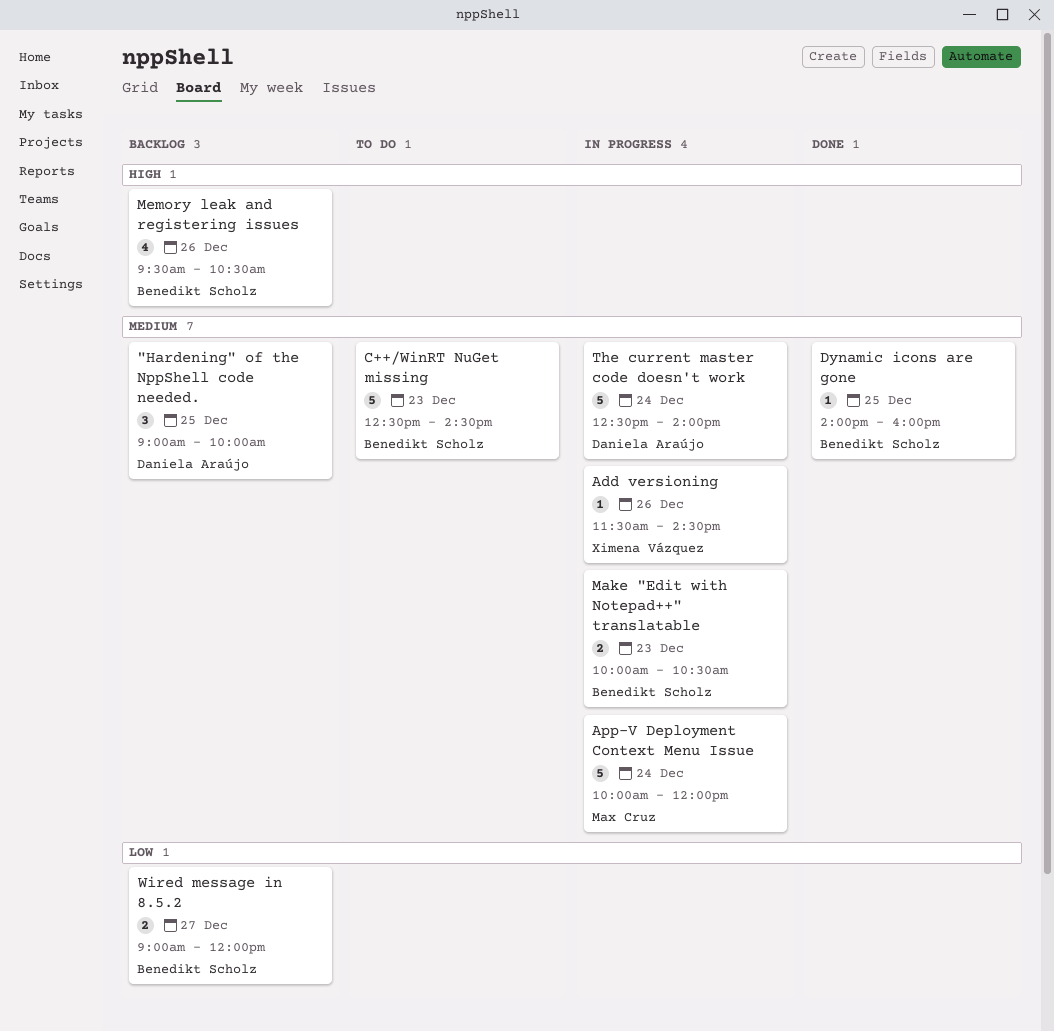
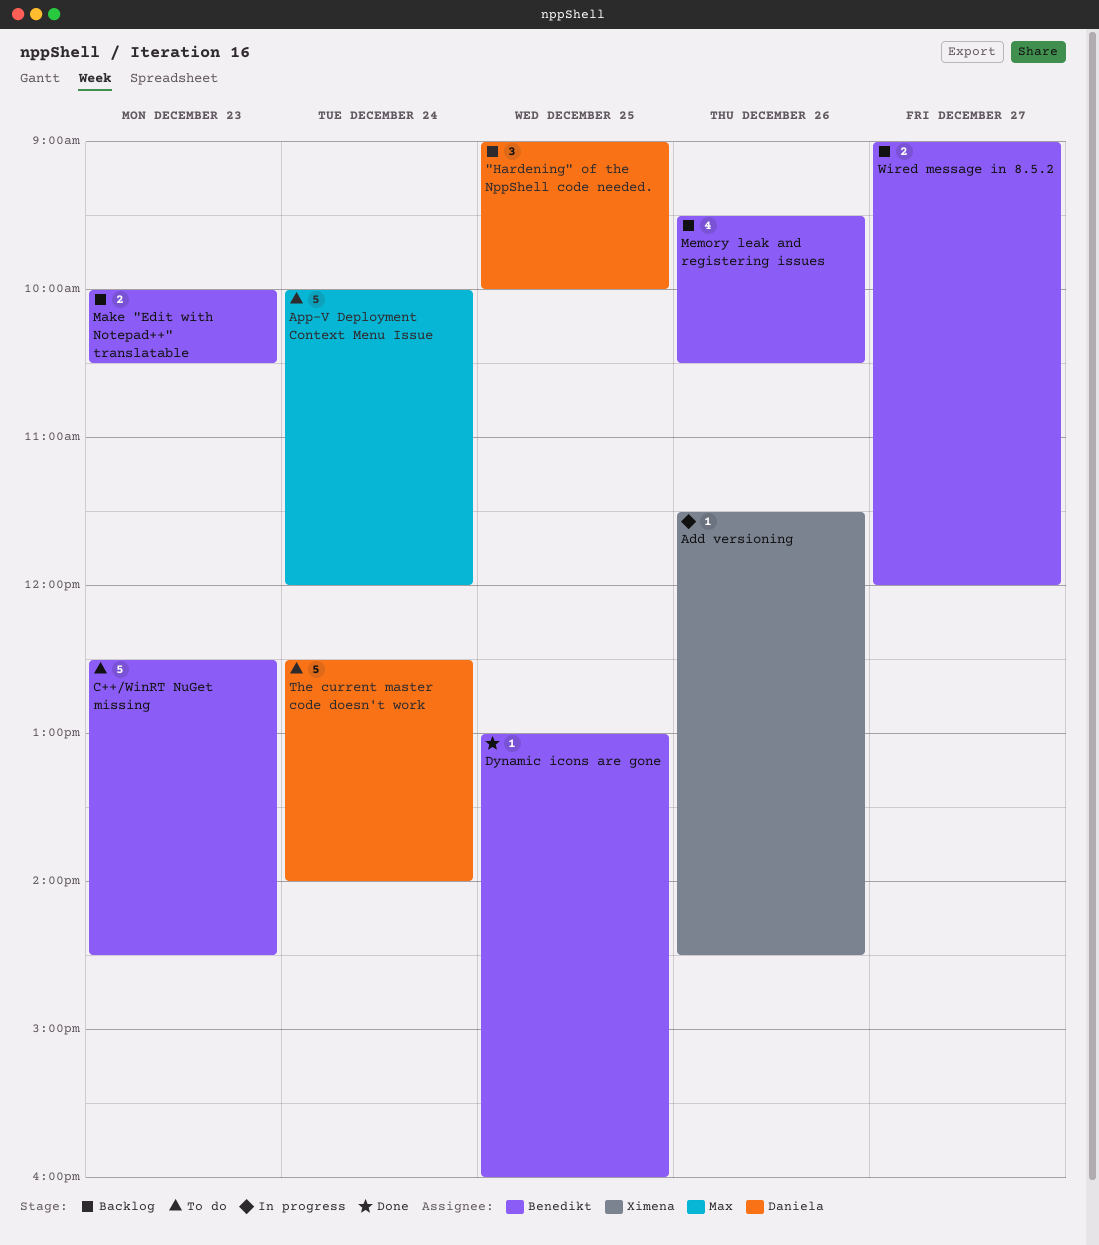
App-V Deployment Context Menu Issue, status: In progress -> To do
Dynamic icons are gone, begins: 14:00 -> 13:00
Make "Edit with Notepad++" translatable, status: In progress -> Backlog
The current master code doesn't work, status: In progress -> To do

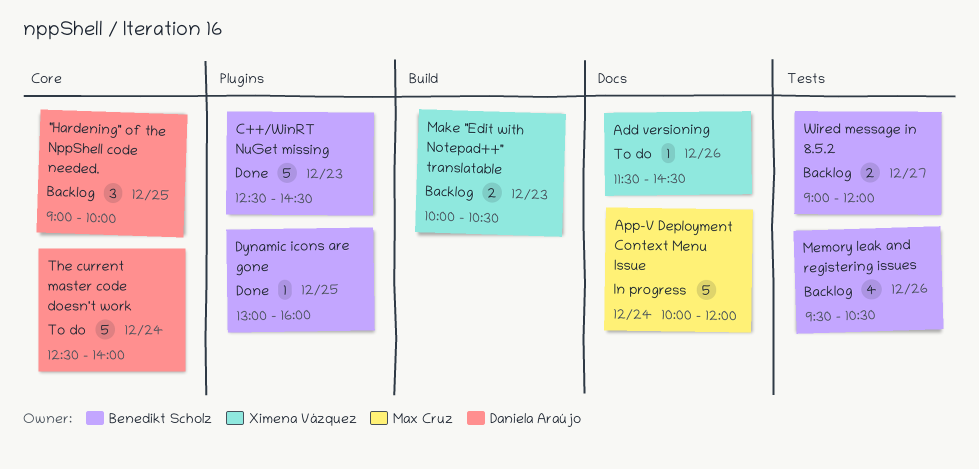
Add versioning, status: In progress -> To do
App-V Deployment Context Menu Issue, status: To do -> In progress
C++/WinRT NuGet missing, status: To do -> Done
Make "Edit with Notepad++" translatable, owner: Benedikt Scholz -> Ximena Vázquez

